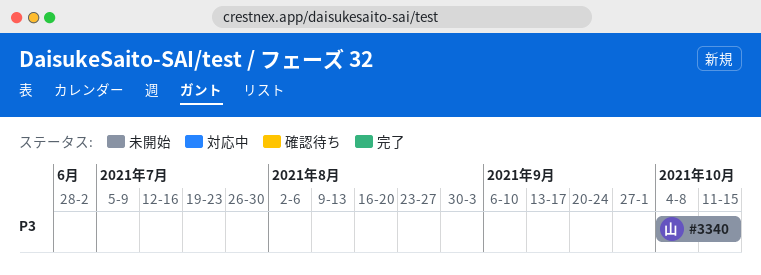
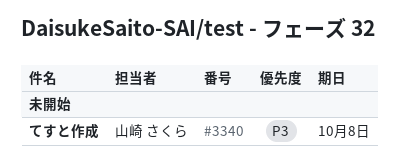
#3340, due: Oct 15 -> Oct 8

